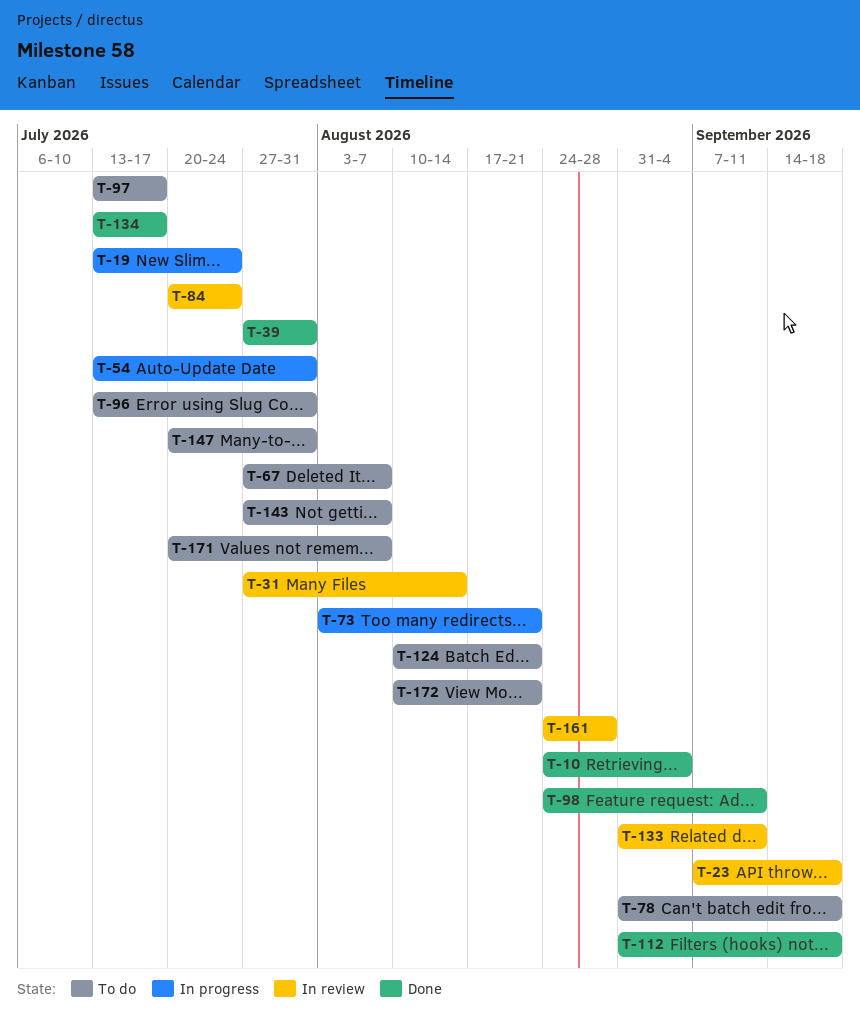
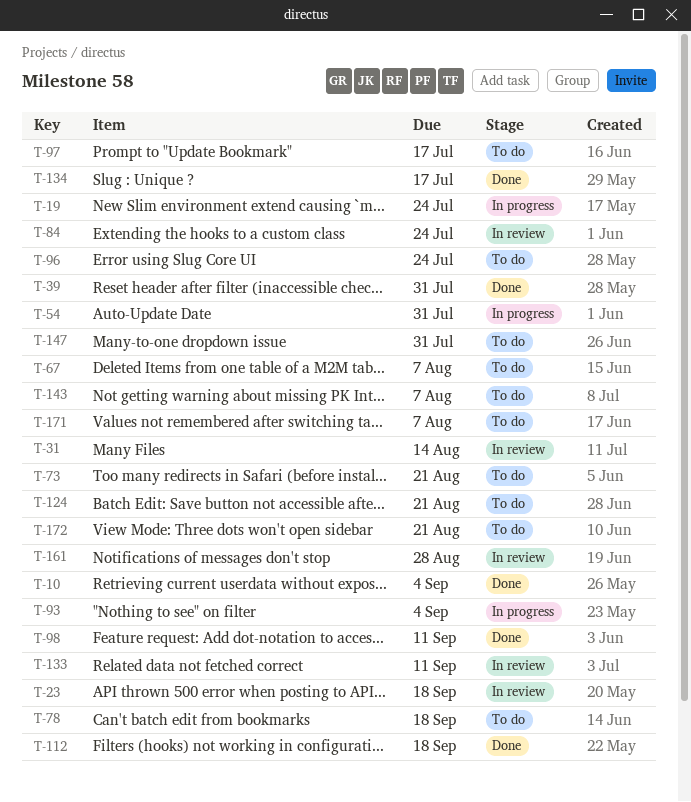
T-73, status: In progress -> To do
T-93: none -> present
T-96, due: Jul 31 -> Jul 24

